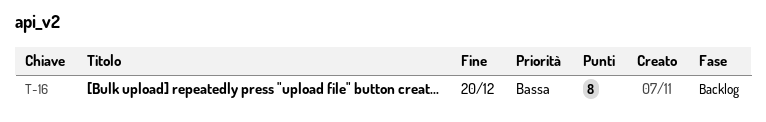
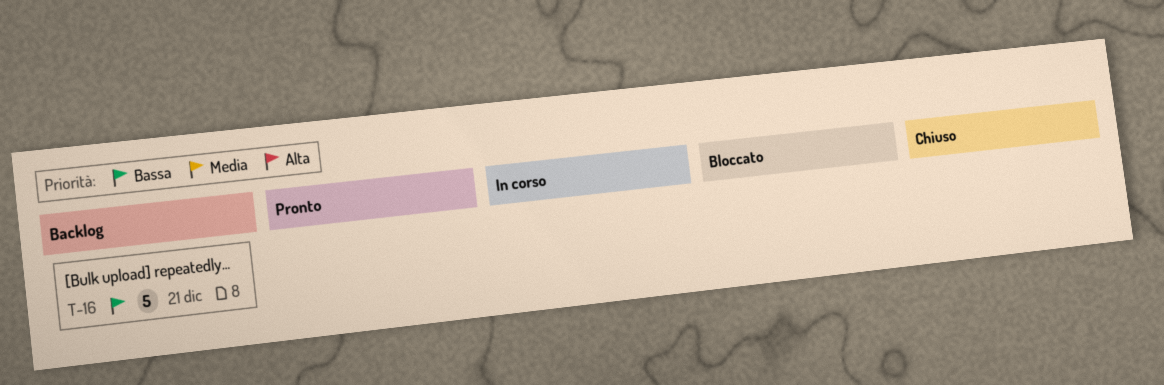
T-16, estimate: 8 -> 5
T-16, due: Dec 20 -> Dec 21

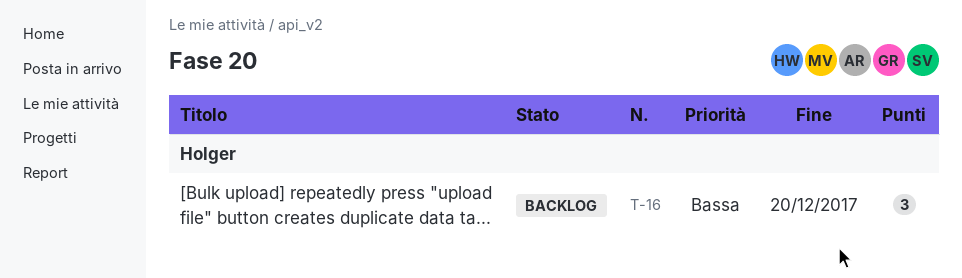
T-16, estimate: 5 -> 3
T-16, due: Dec 21 -> Dec 20

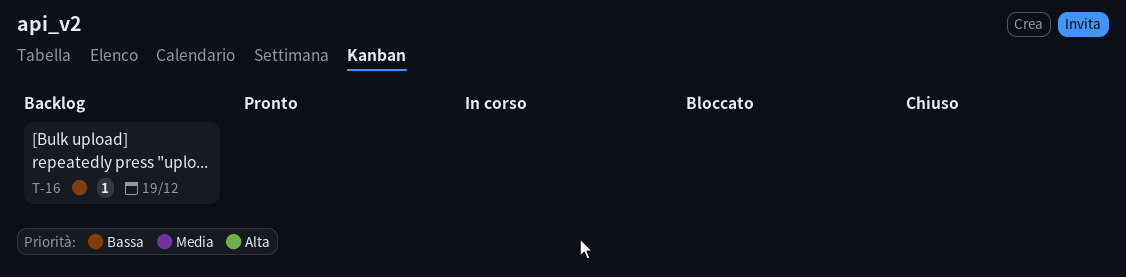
T-16, estimate: 3 -> 1
T-16, due: Dec 20 -> Dec 19

